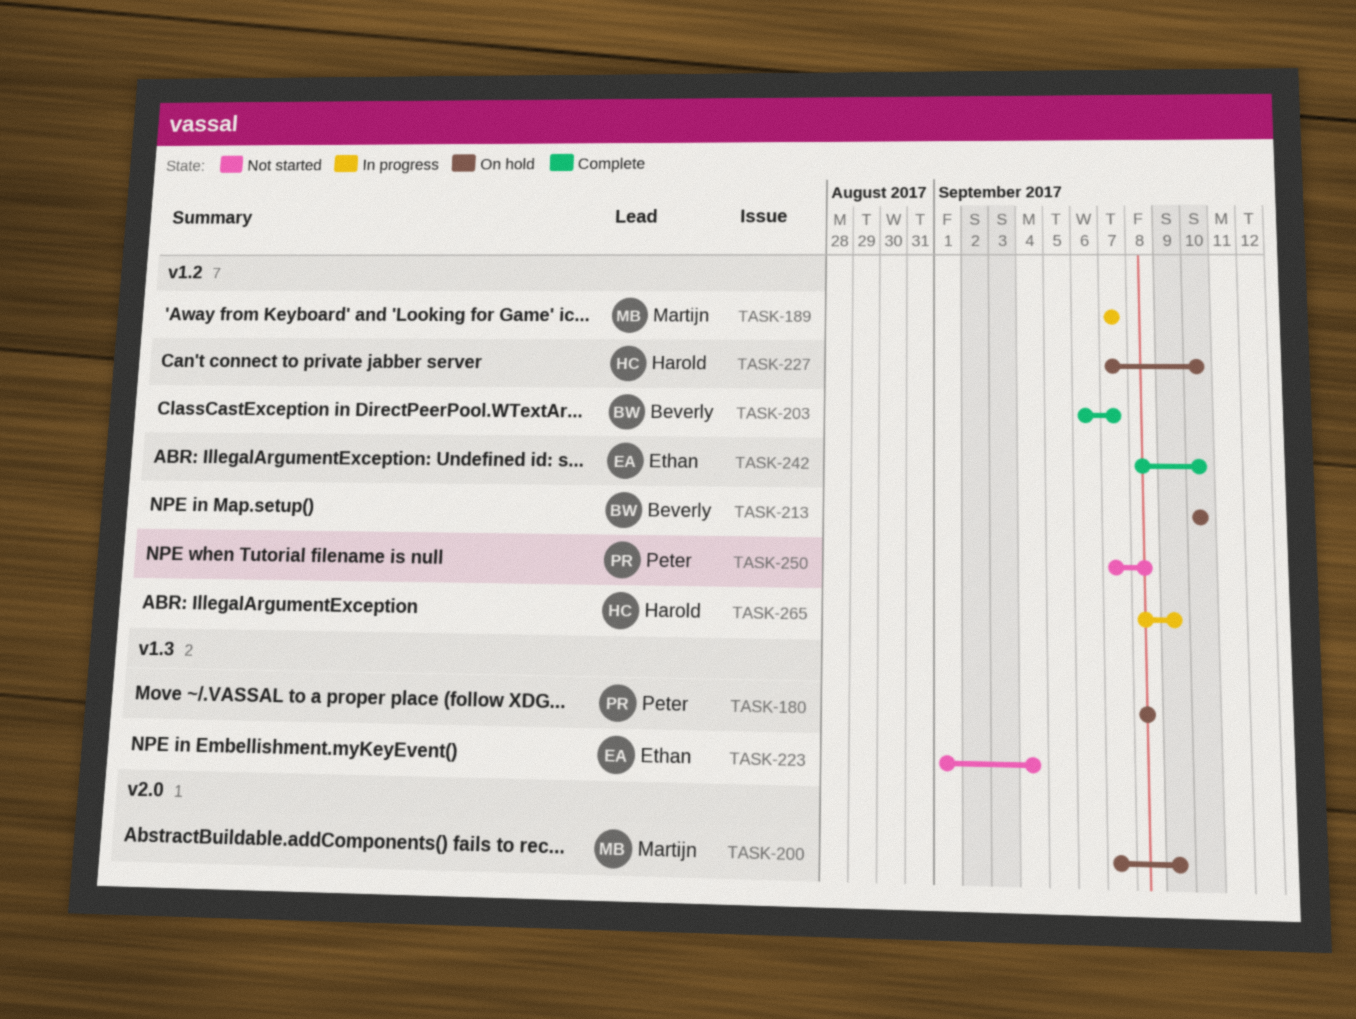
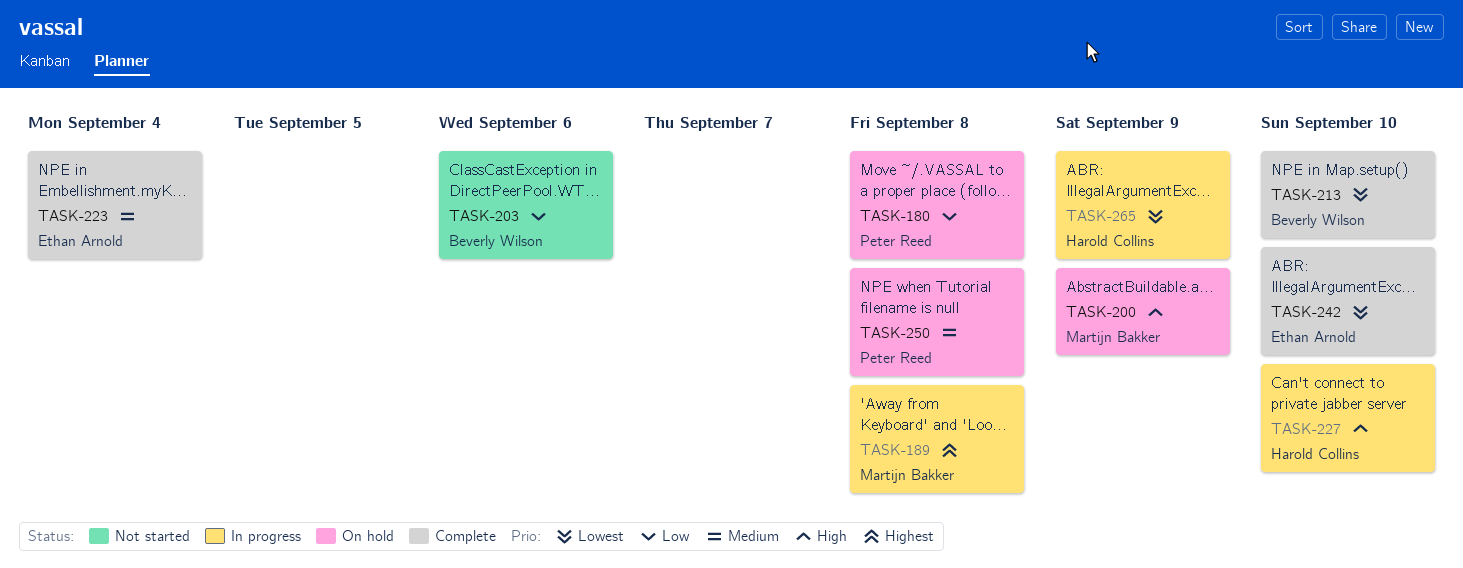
TASK-189, due: Sep 7 -> Sep 8
TASK-203, status: Complete -> Not started
TASK-203, due: Sep 7 -> Sep 6
TASK-213, status: On hold -> Complete
TASK-223, status: Not started -> Complete
TASK-227, status: On hold -> In progress
TASK-250, status: Not started -> On hold

